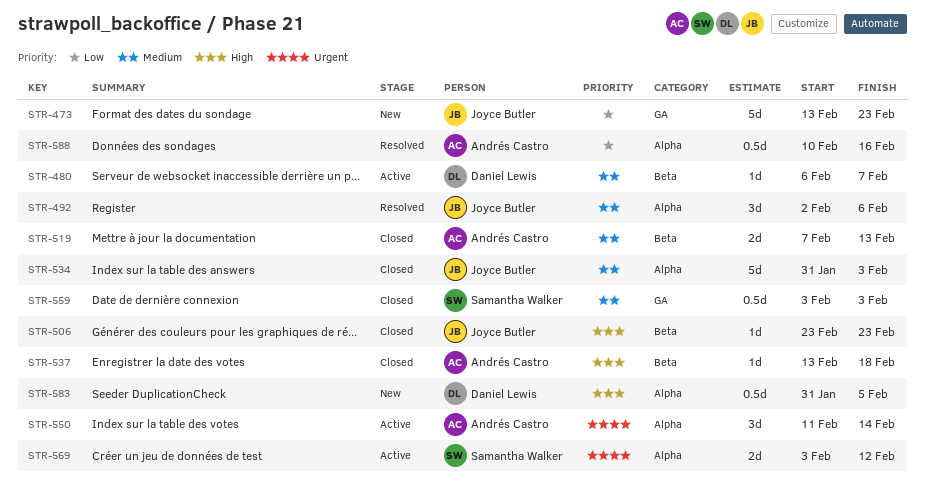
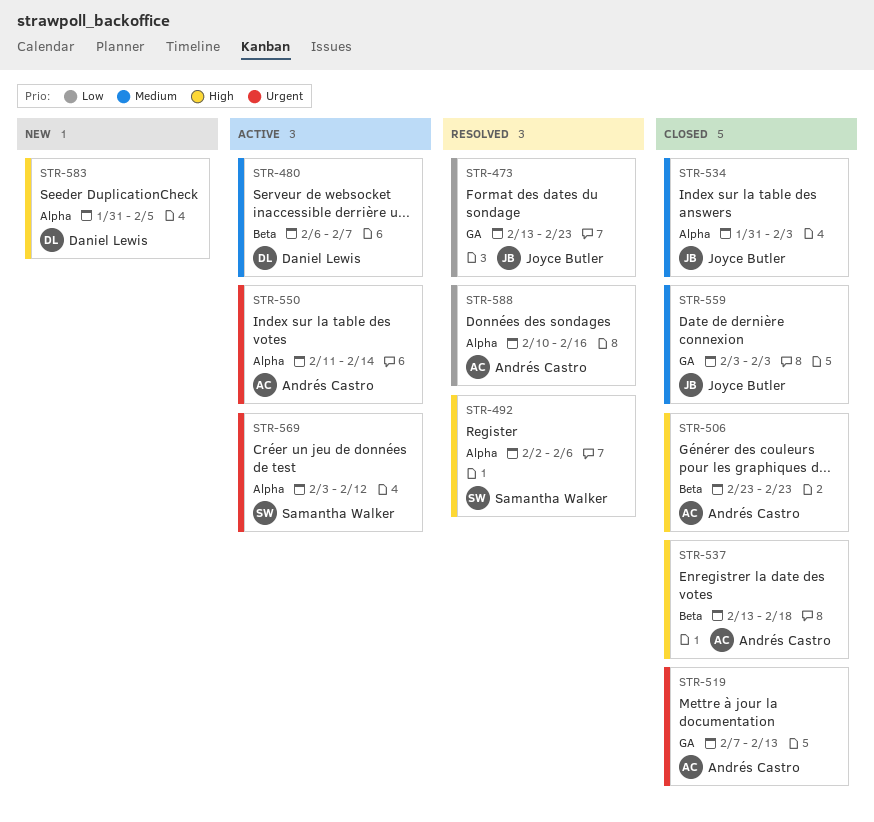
STR-473, status: New -> Resolved
STR-492, owner: Joyce Butler -> Samantha Walker
STR-492, priority: Medium -> High
STR-506, owner: Joyce Butler -> Andrés Castro
STR-519, priority: Medium -> Urgent
STR-519, label: Beta -> GA
STR-559, owner: Samantha Walker -> Joyce Butler

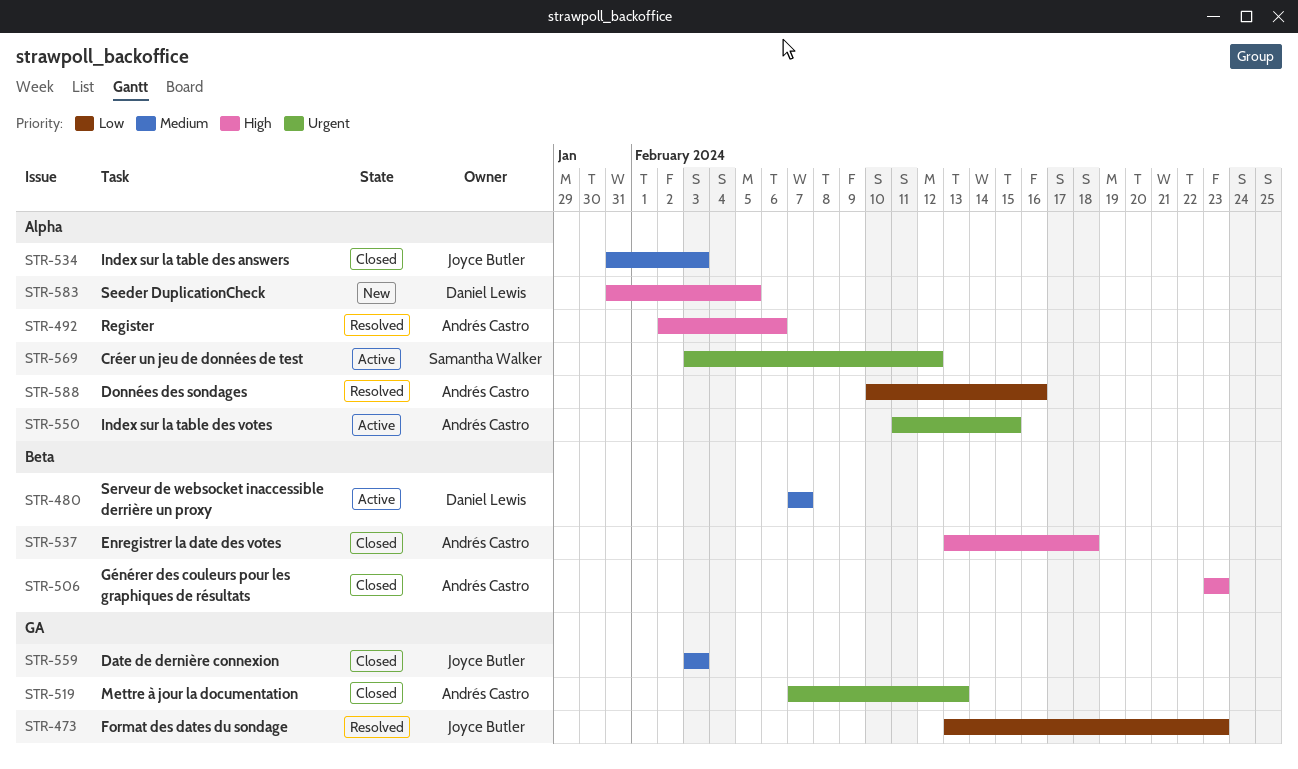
STR-480, start: Feb 6 -> Feb 7
STR-492, owner: Samantha Walker -> Andrés Castro
STR-550, due: Feb 14 -> Feb 15

